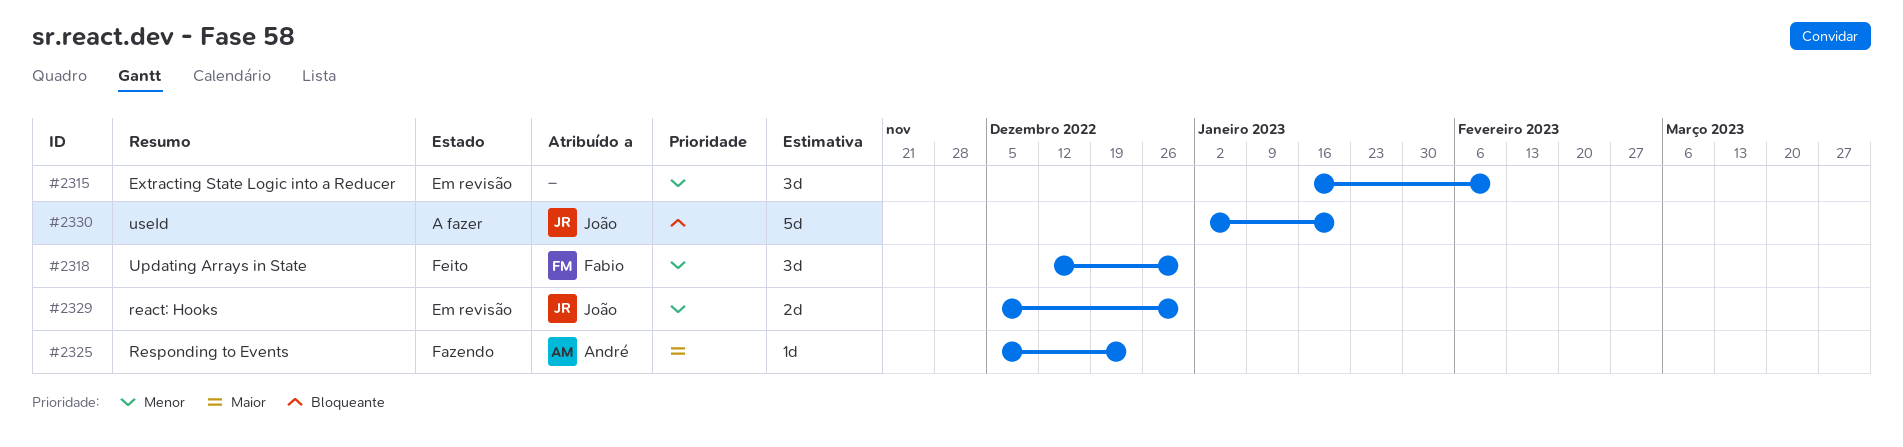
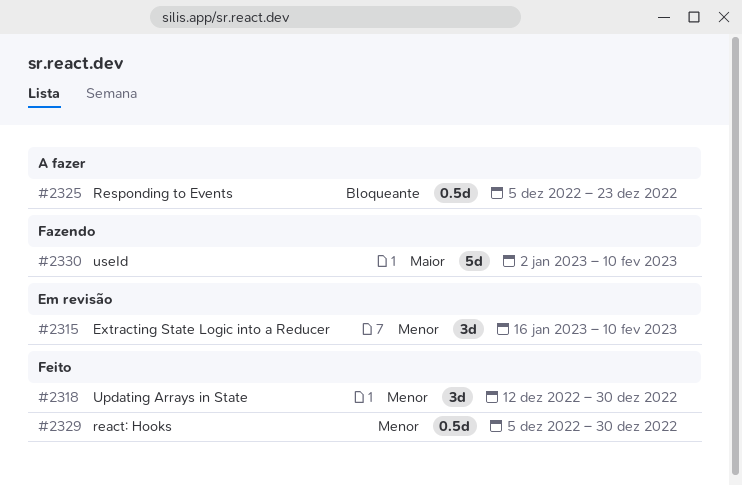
#2325, status: Fazendo -> A fazer
#2325, priority: Maior -> Bloqueante
#2325, estimate: 1d -> 0.5d
#2329, status: Em revisão -> Feito
#2329, estimate: 2d -> 0.5d
#2330, status: A fazer -> Fazendo
#2330, priority: Bloqueante -> Maior
#2330, due: Jan 20 -> Feb 10

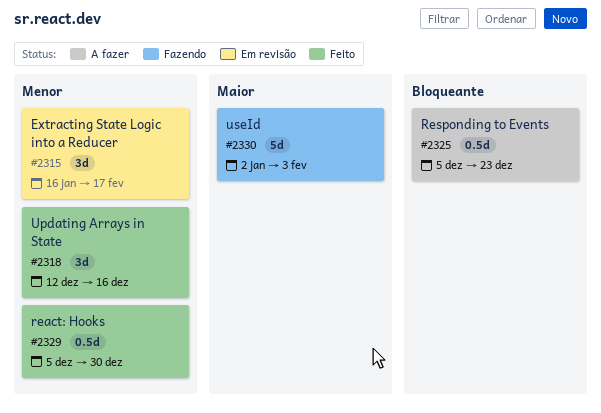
#2315, due: Feb 10 -> Feb 17
#2318, due: Dec 30 -> Dec 16
#2330, due: Feb 10 -> Feb 3

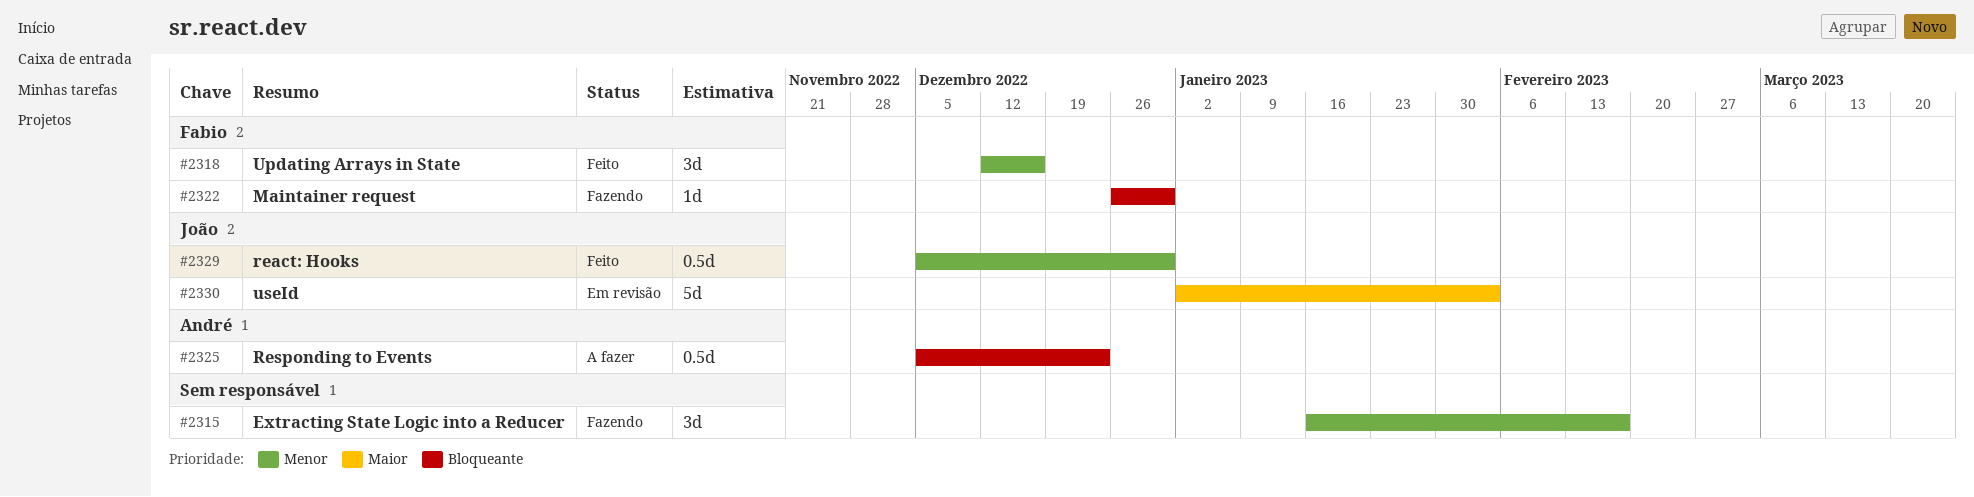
#2315, status: Em revisão -> Fazendo
#2322: none -> present
#2330, status: Fazendo -> Em revisão

